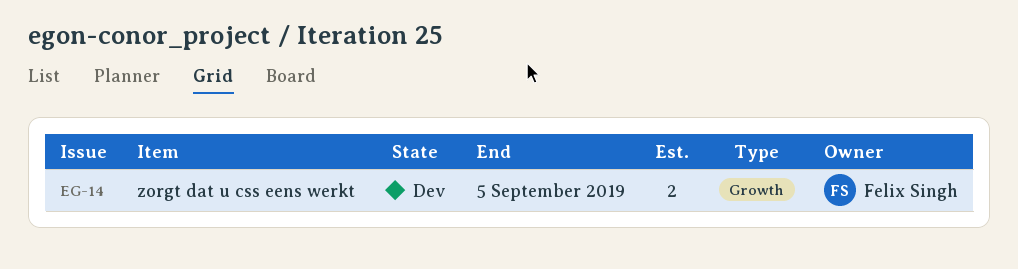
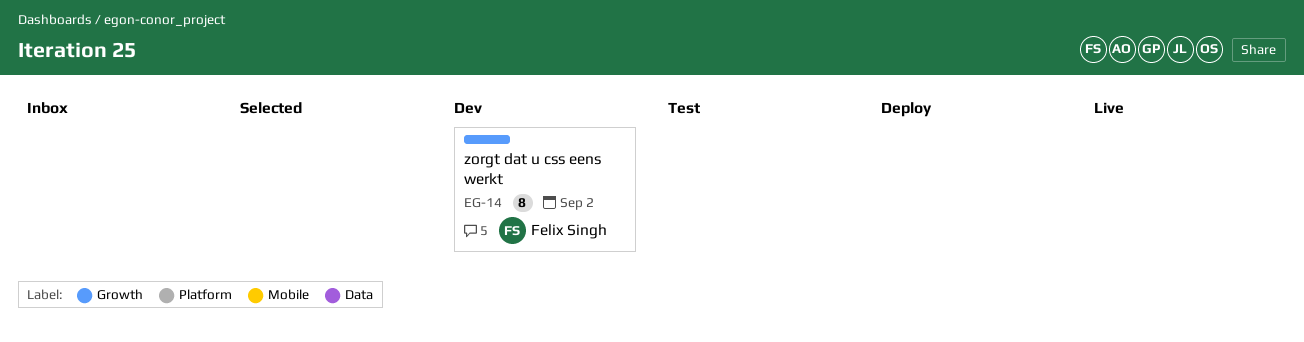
EG-14, estimate: 2 -> 8
EG-14, due: Sep 5 -> Sep 2

